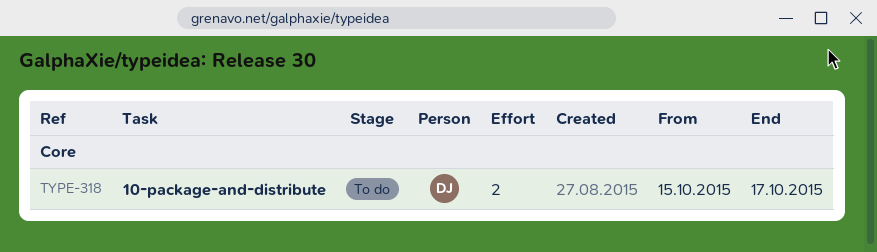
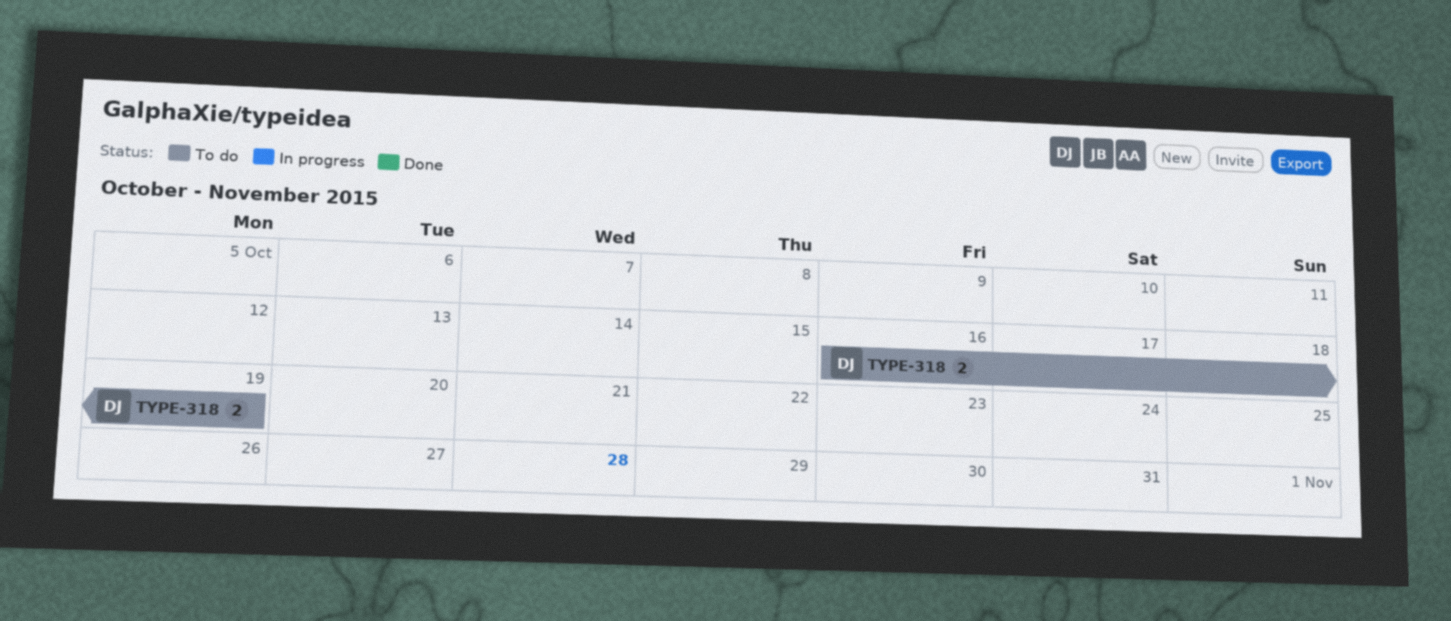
TYPE-318, start: Oct 15 -> Oct 16
TYPE-318, due: Oct 17 -> Oct 19

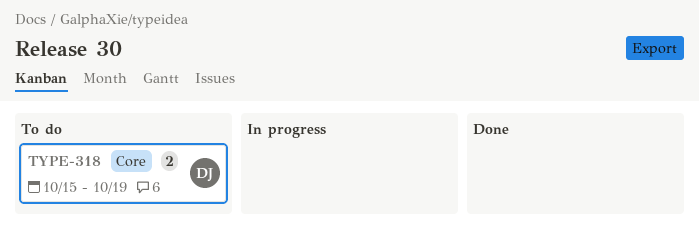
TYPE-318, start: Oct 16 -> Oct 15

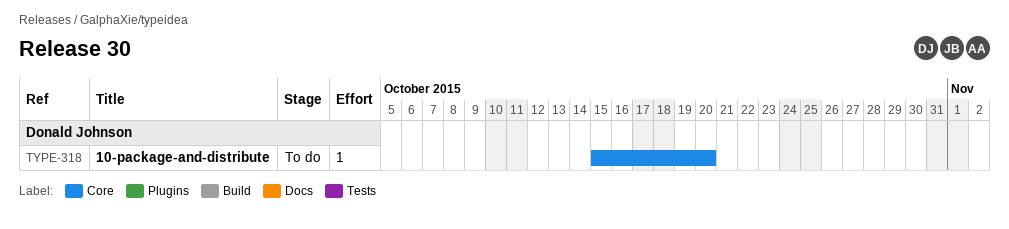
TYPE-318, estimate: 2 -> 1
TYPE-318, due: Oct 19 -> Oct 20

